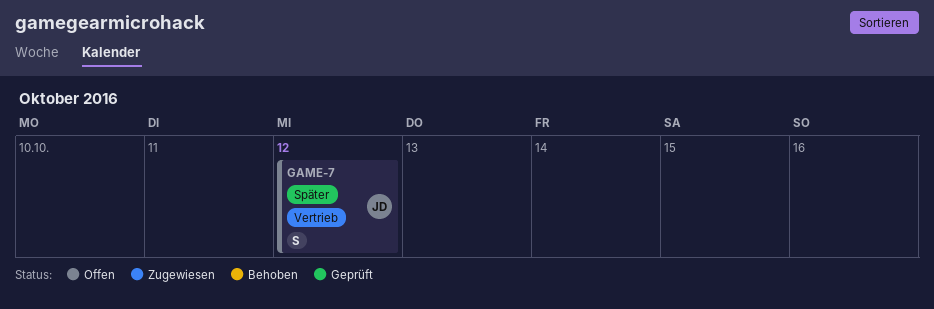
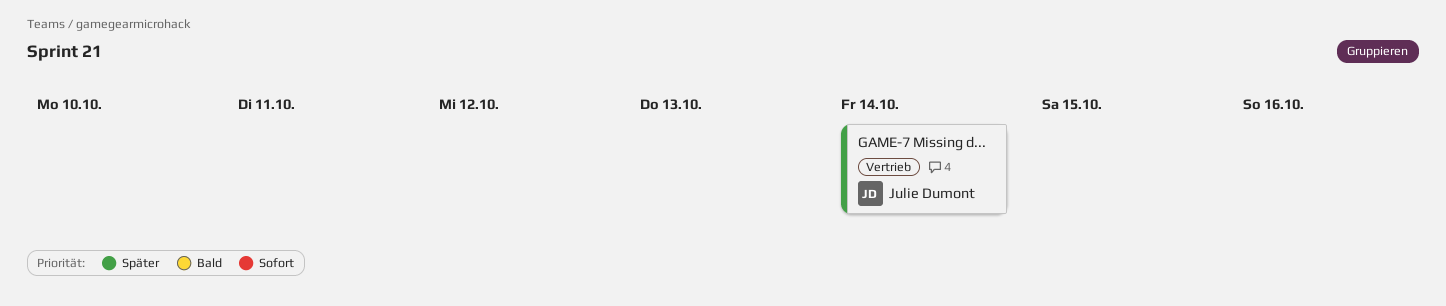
GAME-7, due: Oct 12 -> Oct 14

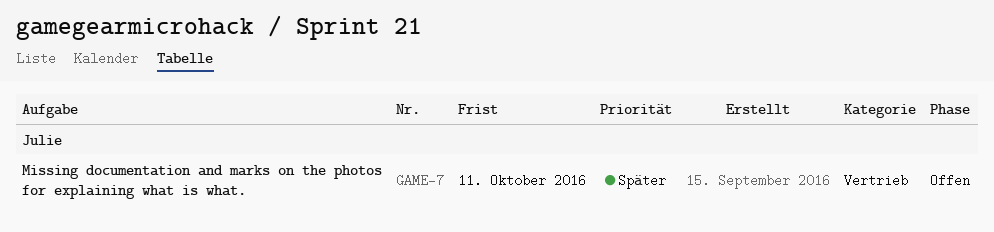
GAME-7, due: Oct 14 -> Oct 11

